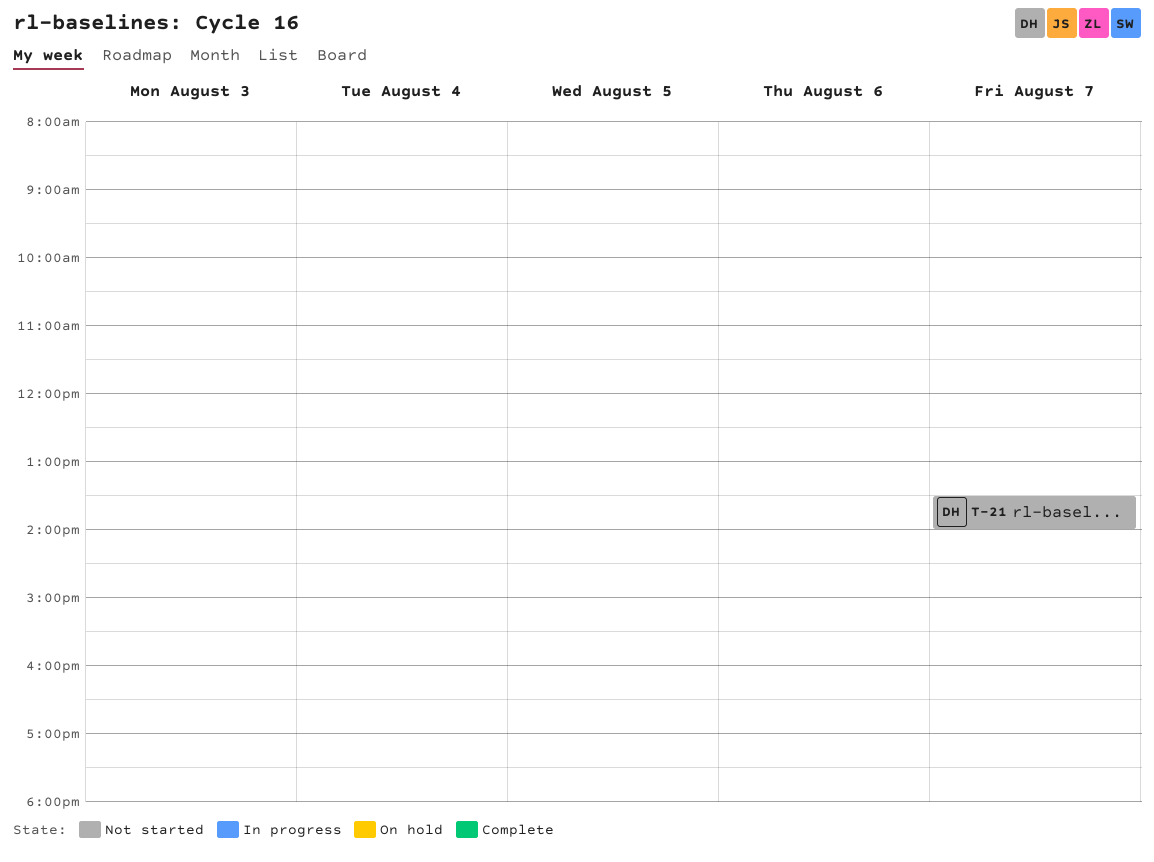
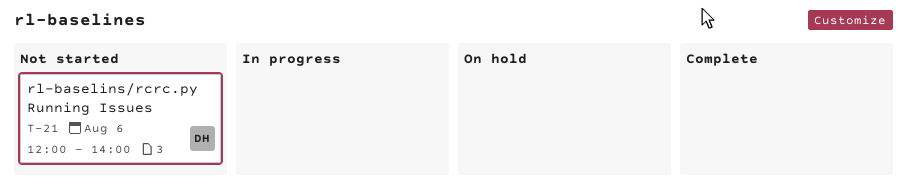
T-21, day: Aug 7 -> Aug 6
T-21, begins: 13:30 -> 12:00

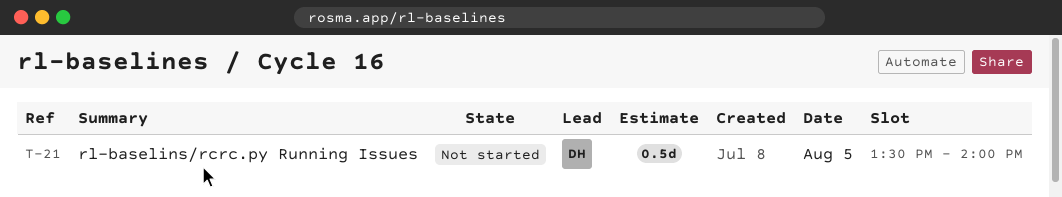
T-21, day: Aug 6 -> Aug 5
T-21, begins: 12:00 -> 13:30

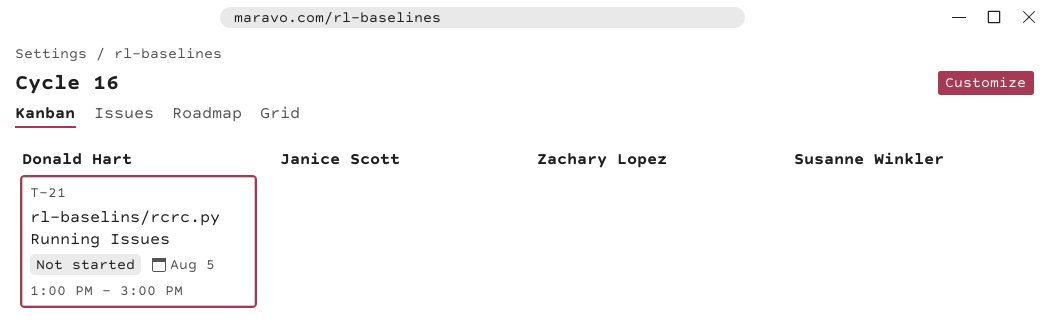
T-21, begins: 13:30 -> 13:00
T-21, ends: 14:00 -> 15:00

